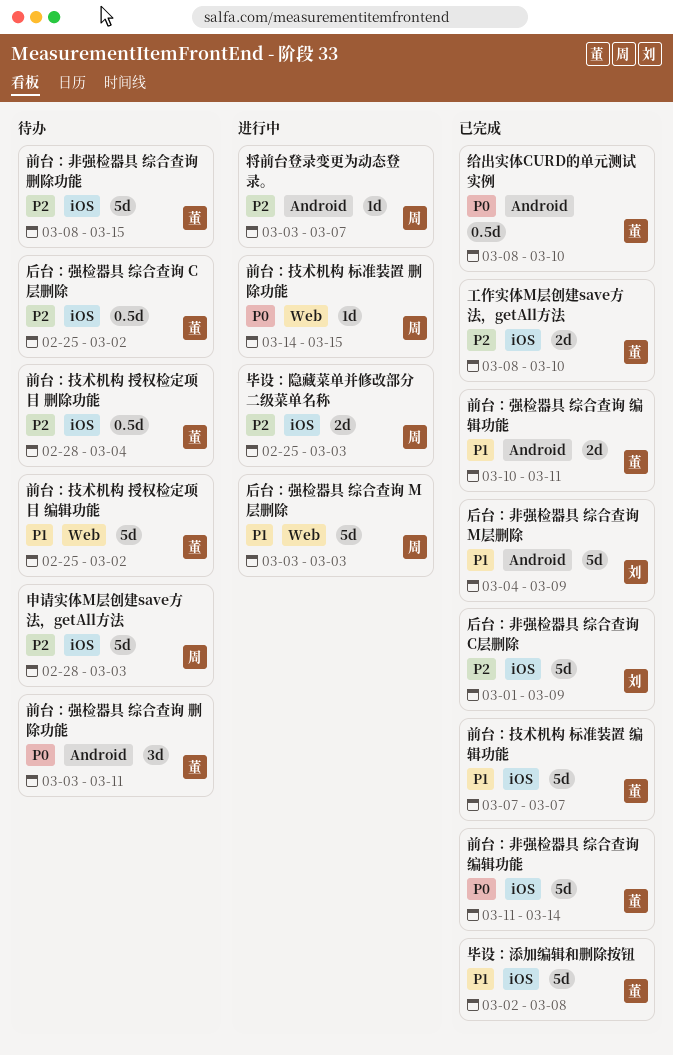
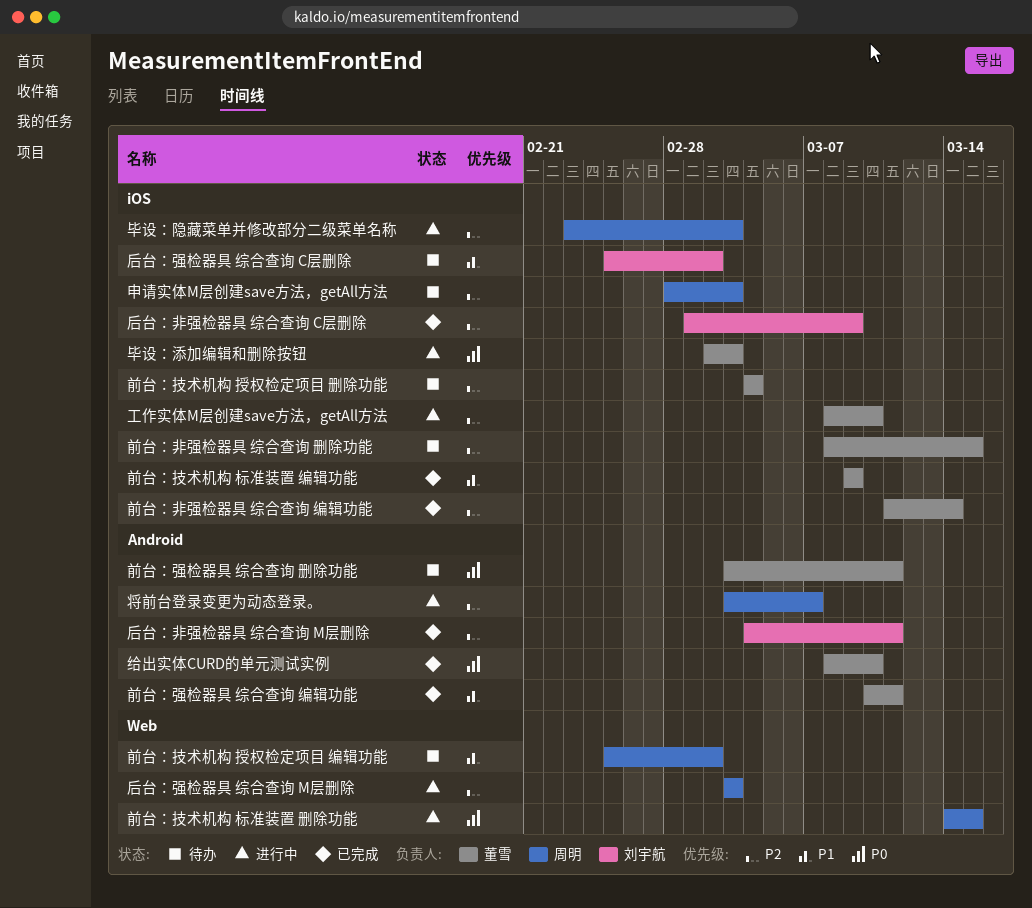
前台：技术机构 授权检定项目 删除功能, start: Feb 28 -> Mar 4
前台：技术机构 授权检定项目 编辑功能, owner: 董雪 -> 周明
前台：技术机构 标准装置 编辑功能, start: Mar 7 -> Mar 9
前台：技术机构 标准装置 编辑功能, due: Mar 7 -> Mar 9
前台：非强检器具 综合查询 编辑功能, priority: P0 -> P2
后台：强检器具 综合查询 C层删除, owner: 董雪 -> 刘宇航
后台：强检器具 综合查询 C层删除, priority: P2 -> P1
后台：强检器具 综合查询 M层删除, priority: P1 -> P2
后台：非强检器具 综合查询 M层删除, priority: P1 -> P2
后台：非强检器具 综合查询 M层删除, due: Mar 9 -> Mar 11
工作实体M层创建save方法，getAll方法, status: 已完成 -> 进行中
毕设：添加编辑和删除按钮, status: 已完成 -> 进行中
毕设：添加编辑和删除按钮, priority: P1 -> P0
毕设：添加编辑和删除按钮, due: Mar 8 -> Mar 3
毕设：隐藏菜单并修改部分二级菜单名称, start: Feb 25 -> Feb 23

